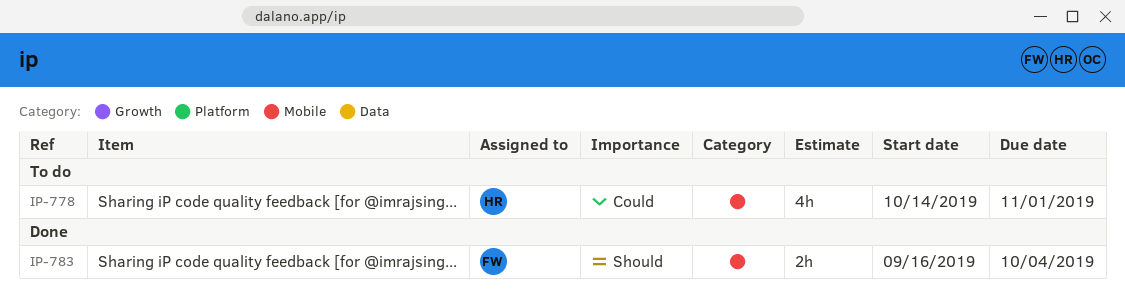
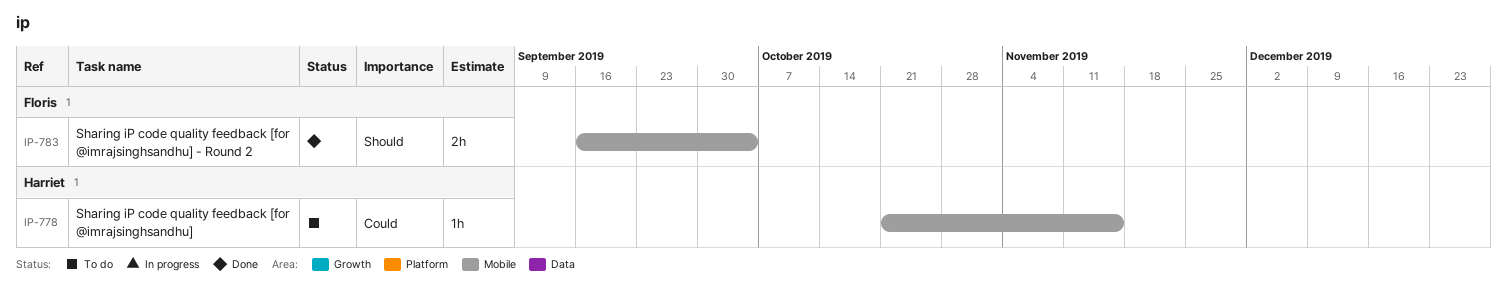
IP-778, estimate: 4h -> 1h
IP-778, start: Oct 14 -> Oct 21
IP-778, due: Nov 1 -> Nov 15

